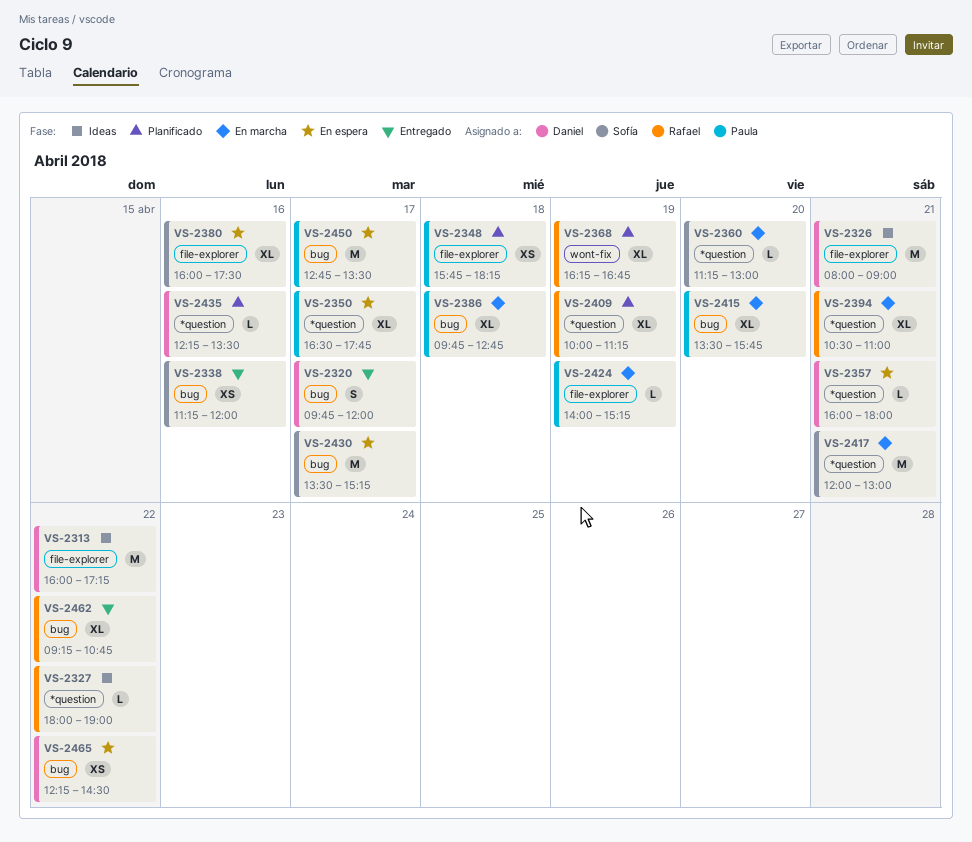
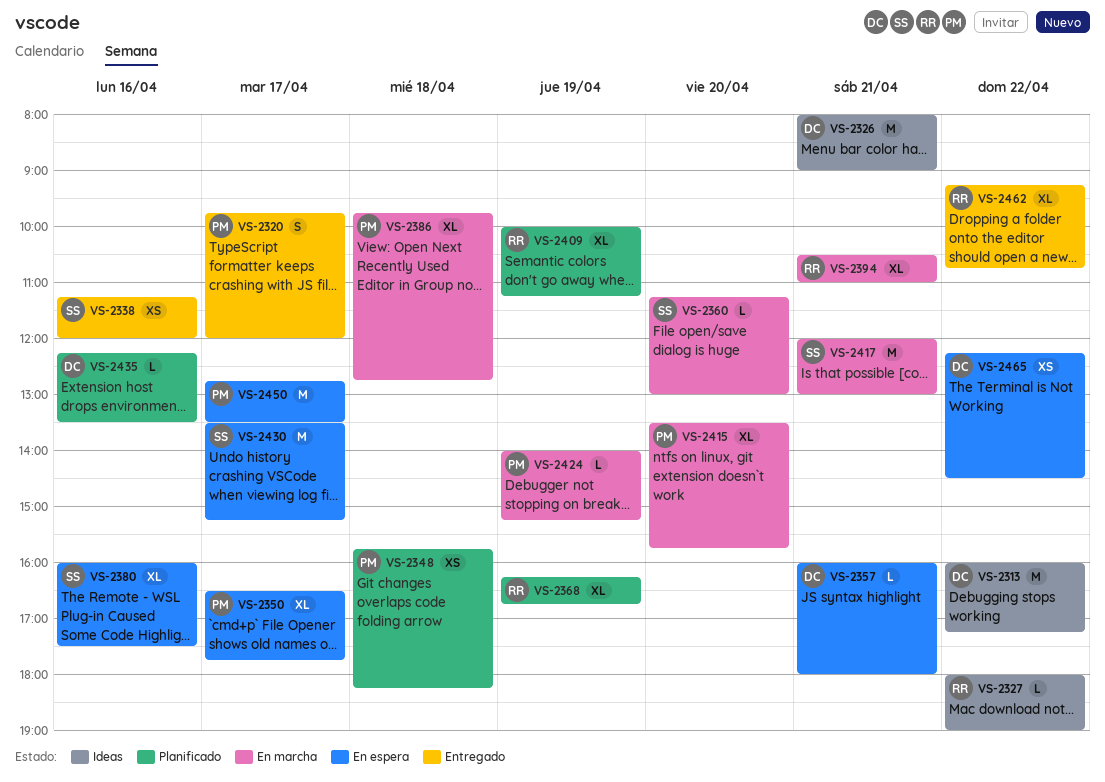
VS-2320, owner: Daniel -> Paula

